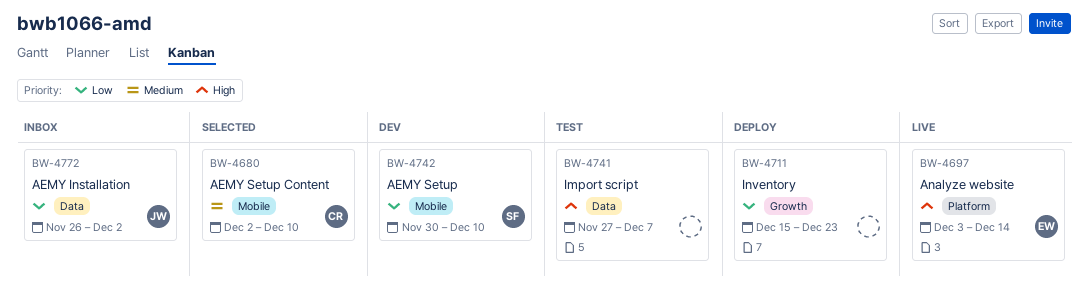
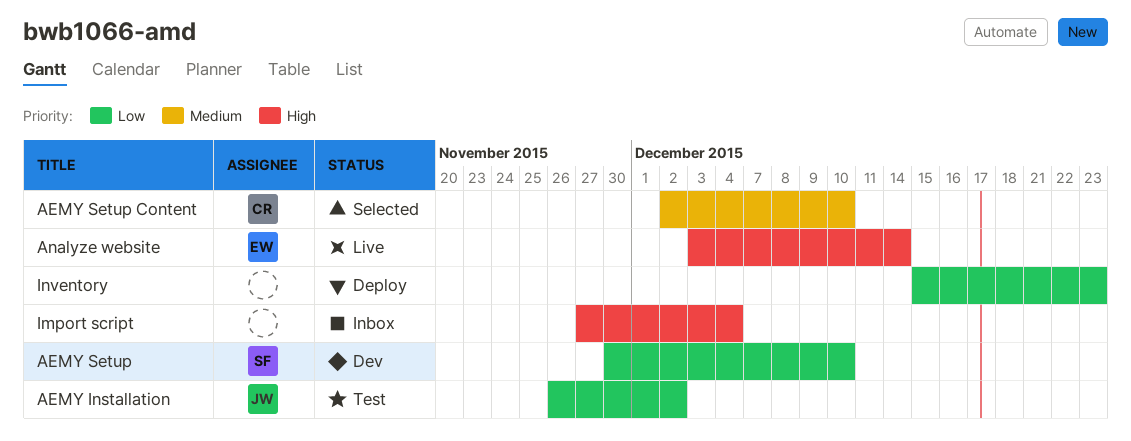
AEMY Installation, status: Inbox -> Test
Import script, status: Test -> Inbox
Import script, due: Dec 7 -> Dec 4

